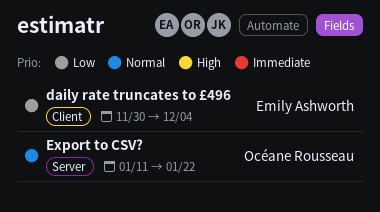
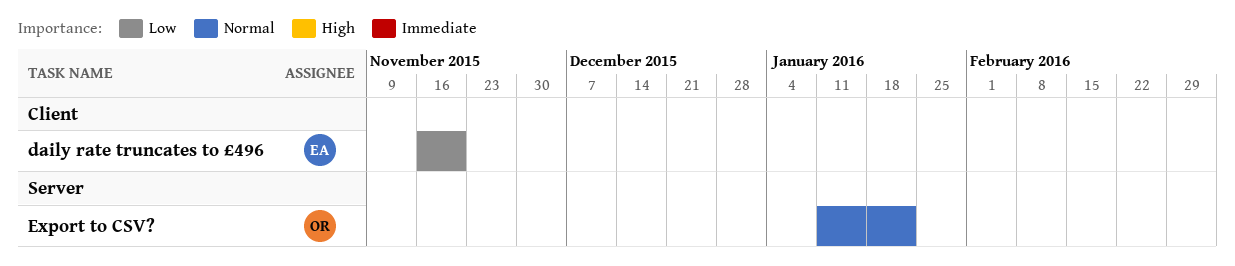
daily rate truncates to £496, start: Nov 30 -> Nov 16
daily rate truncates to £496, due: Dec 4 -> Nov 20

